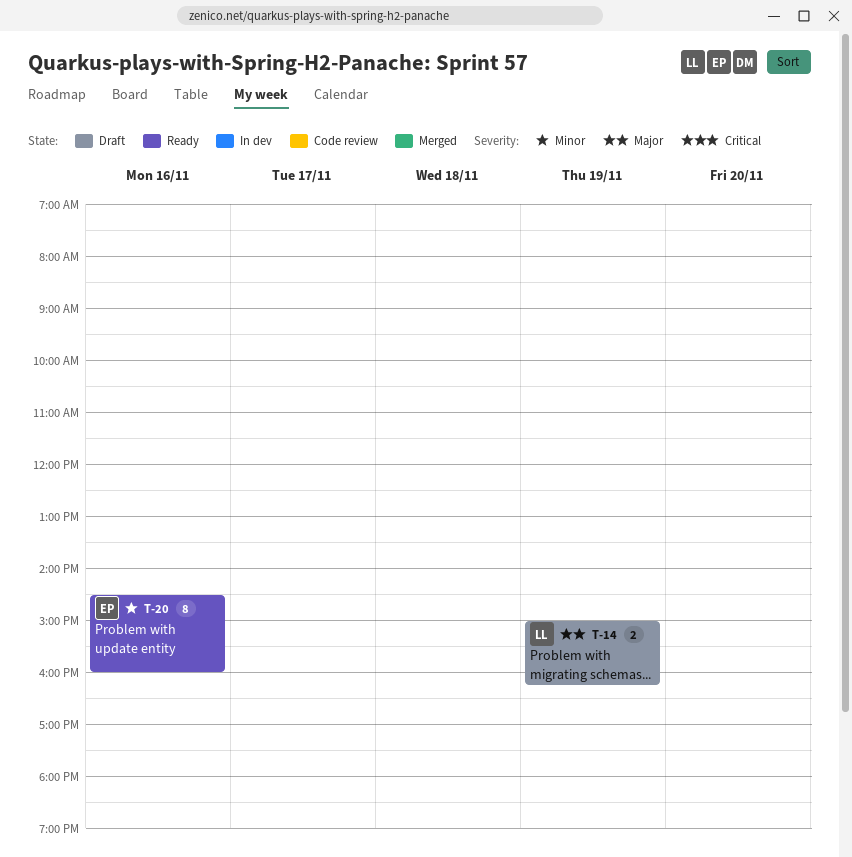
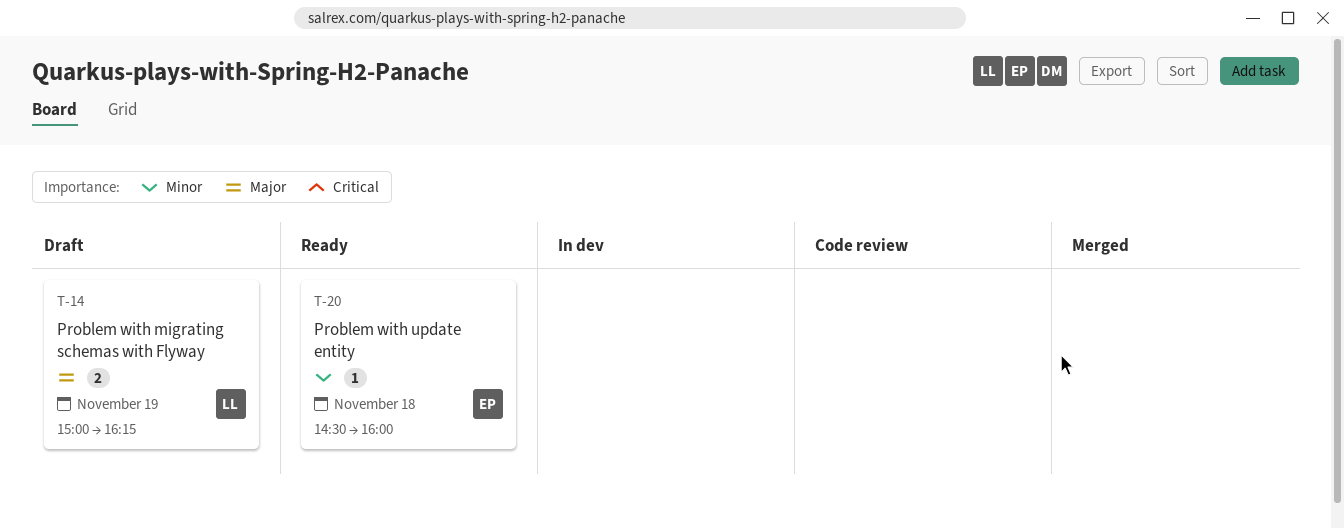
T-20, estimate: 8 -> 1
T-20, day: Nov 16 -> Nov 18

